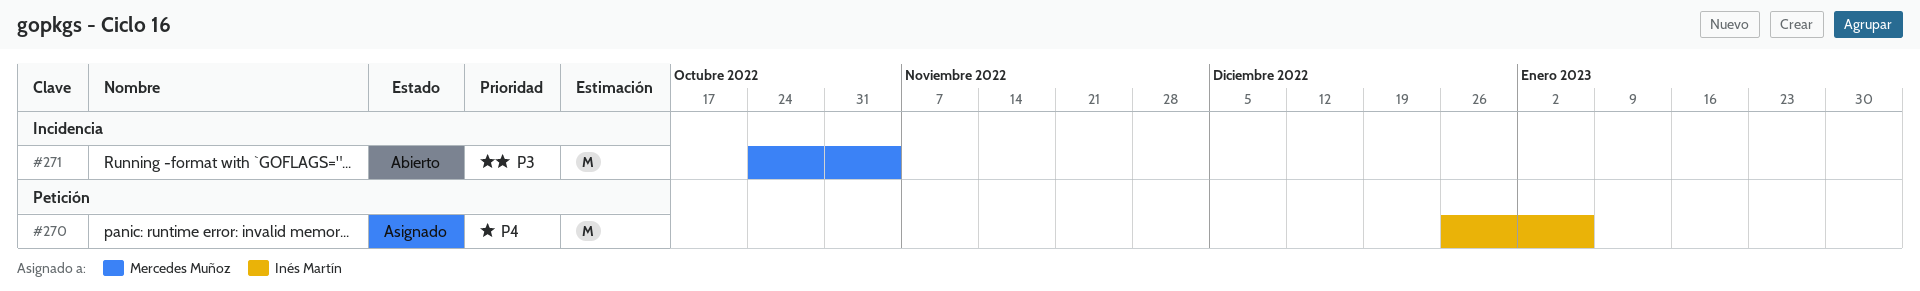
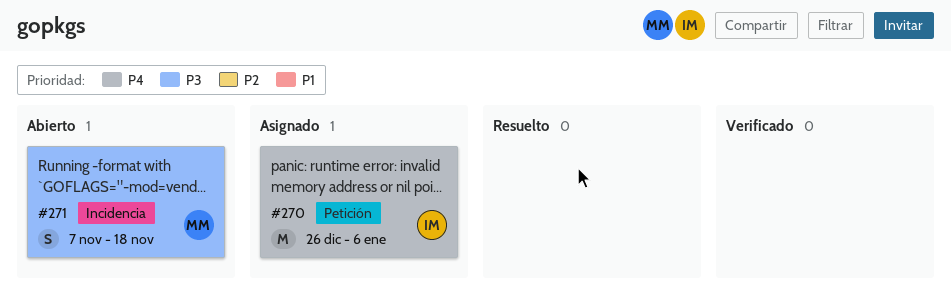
#271, estimate: M -> S
#271, start: Oct 24 -> Nov 7
#271, due: Nov 4 -> Nov 18

